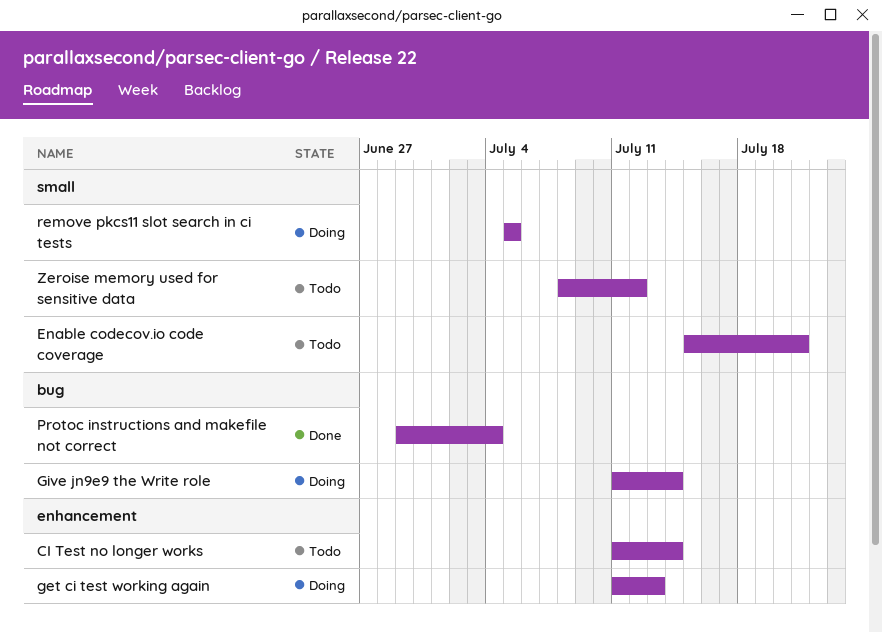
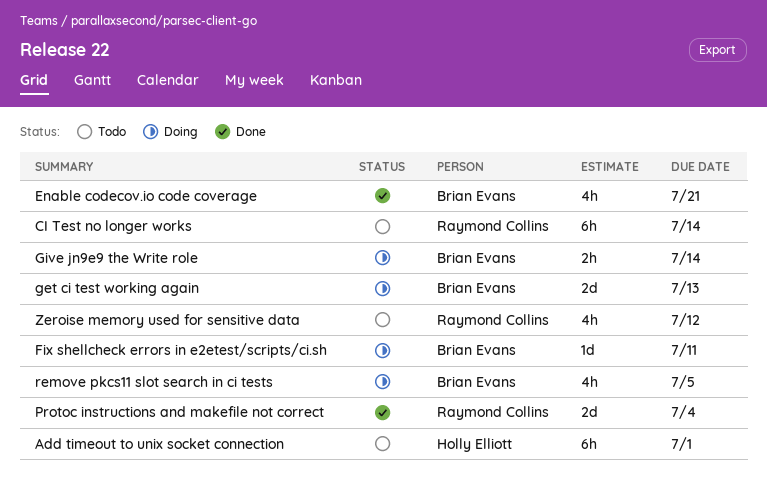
Add timeout to unix socket connection: none -> present
Enable codecov.io code coverage, status: Todo -> Done
Fix shellcheck errors in e2etest/scripts/ci.sh: none -> present

